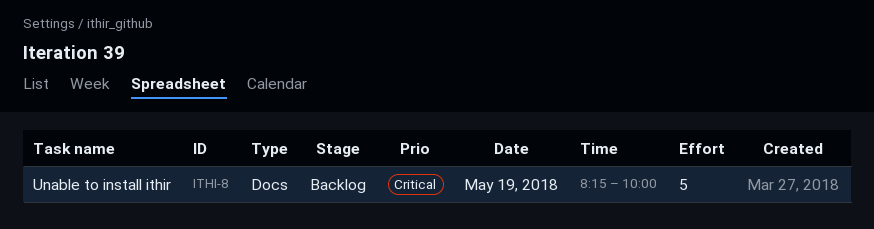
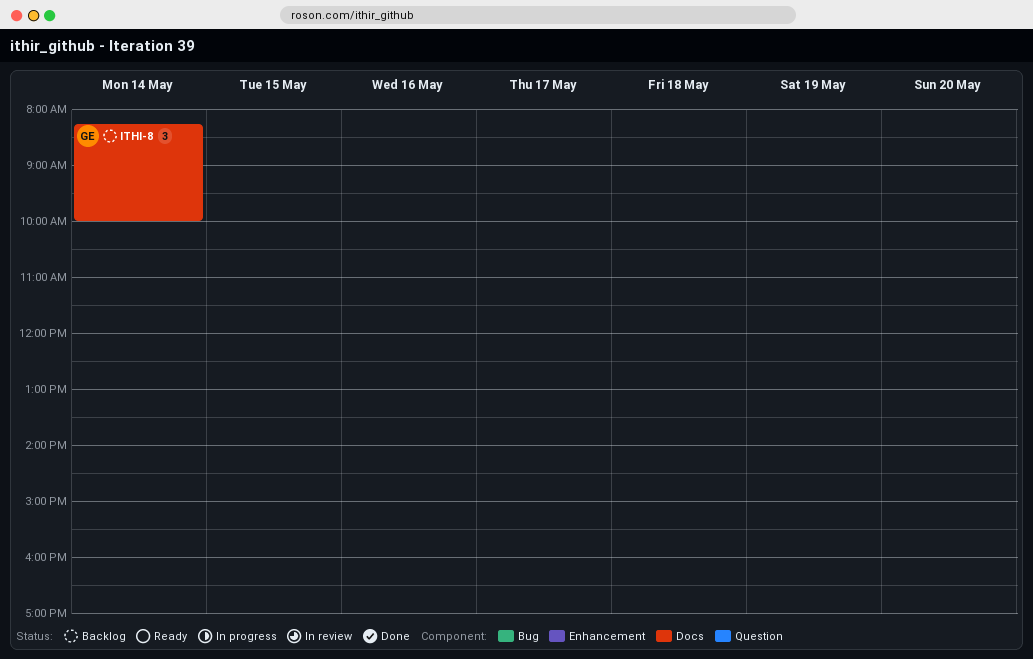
ITHI-8, estimate: 5 -> 3
ITHI-8, day: May 19 -> May 14

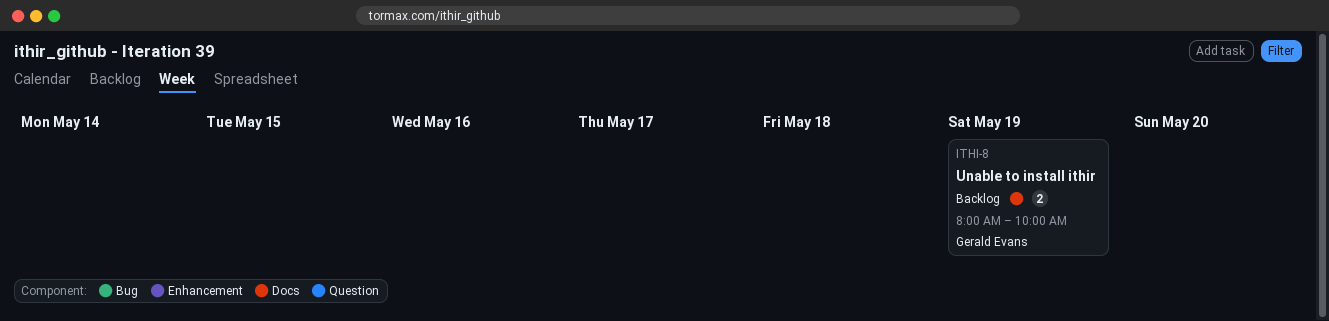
ITHI-8, estimate: 3 -> 2
ITHI-8, day: May 14 -> May 19
ITHI-8, begins: 08:15 -> 08:00

